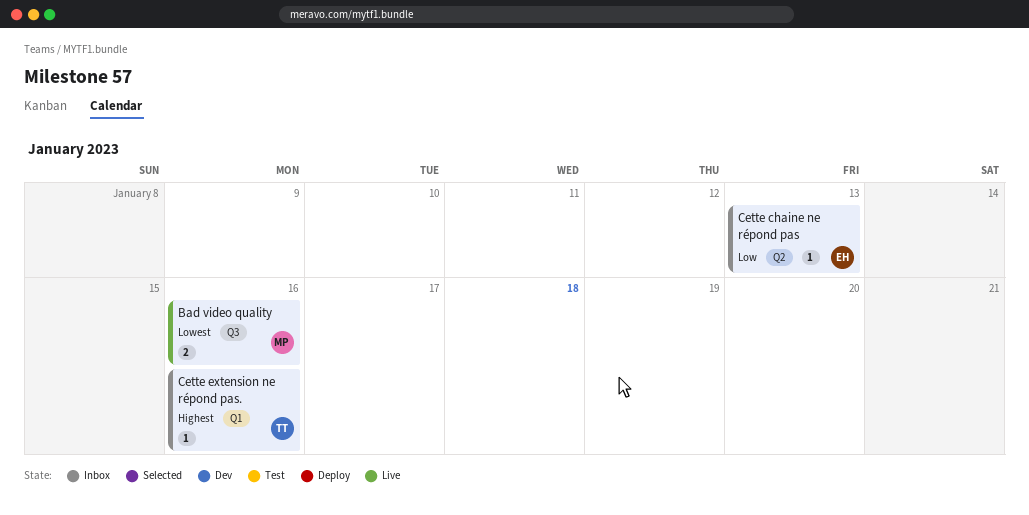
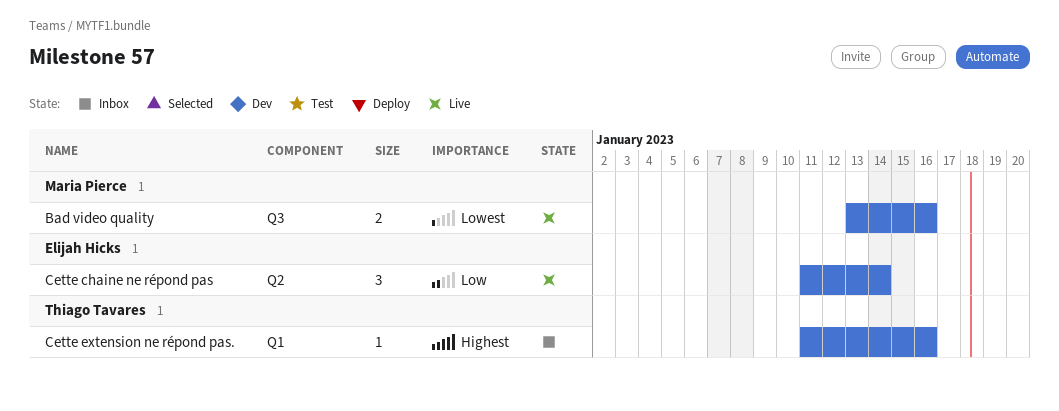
Cette chaine ne répond pas, status: Inbox -> Live
Cette chaine ne répond pas, estimate: 1 -> 3
Cette chaine ne répond pas, due: Jan 13 -> Jan 14

